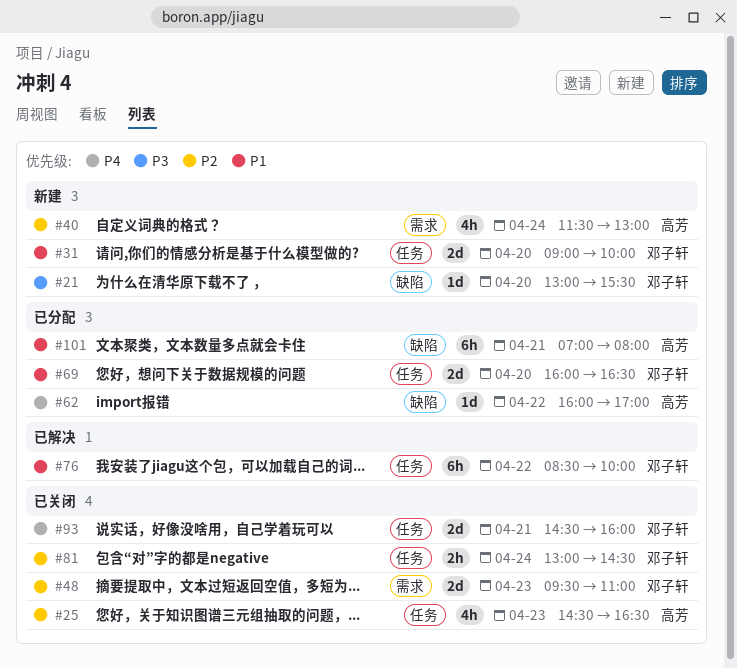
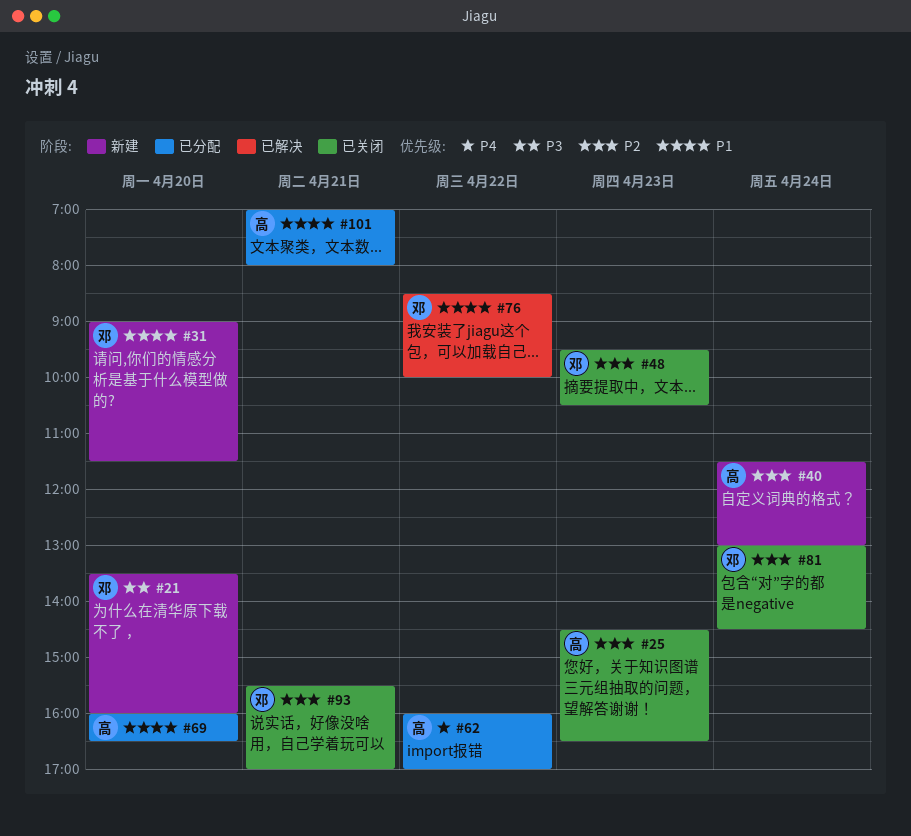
#21, begins: 13:00 -> 13:30
#21, ends: 15:30 -> 16:00
#31, ends: 10:00 -> 11:30
#48, ends: 11:00 -> 10:30
#69, owner: 邓子轩 -> 高芳
#93, priority: P4 -> P2
#93, begins: 14:30 -> 15:30
#93, ends: 16:00 -> 17:00

